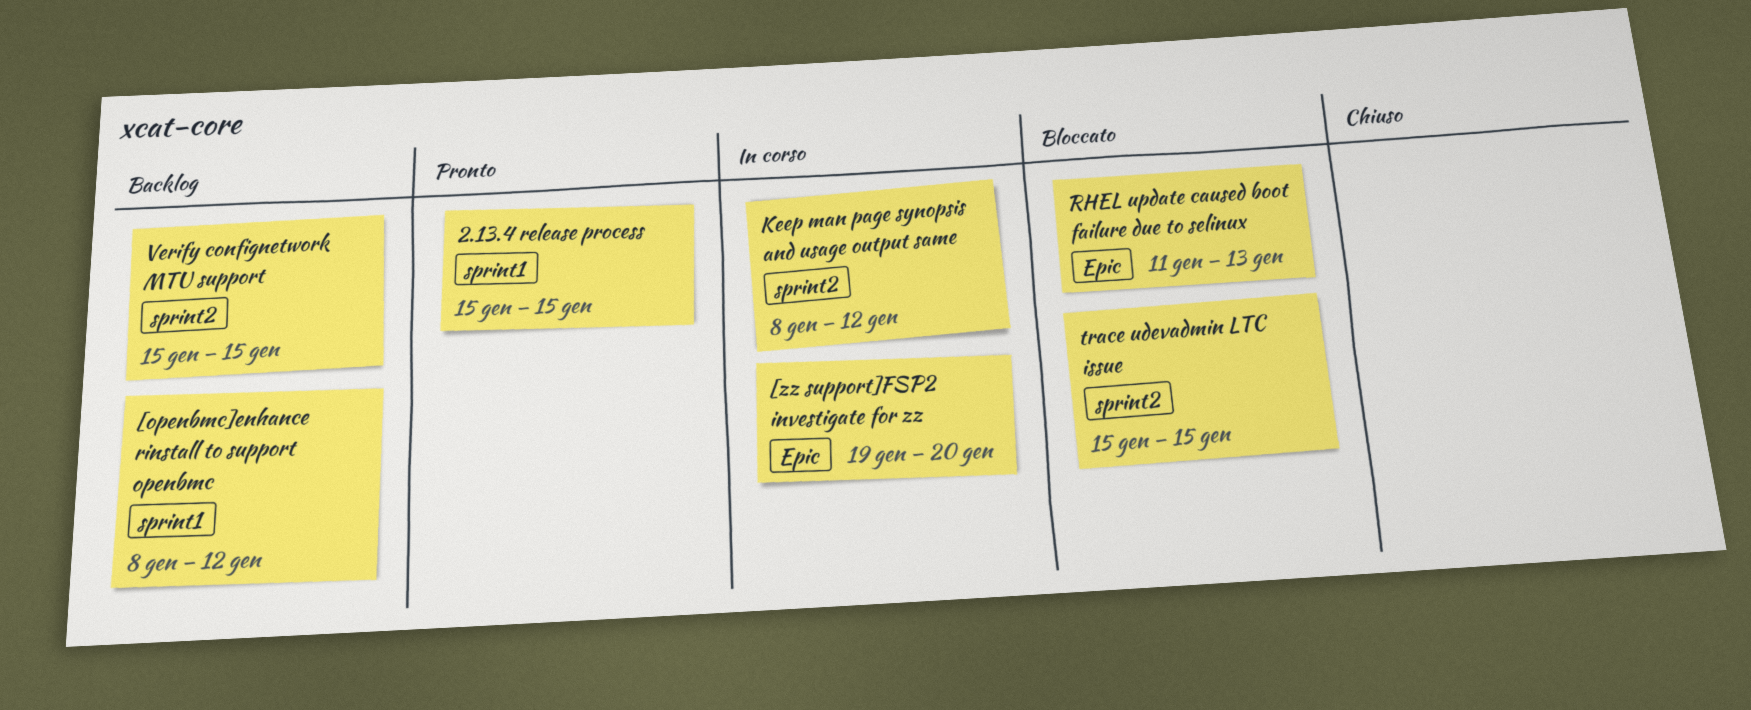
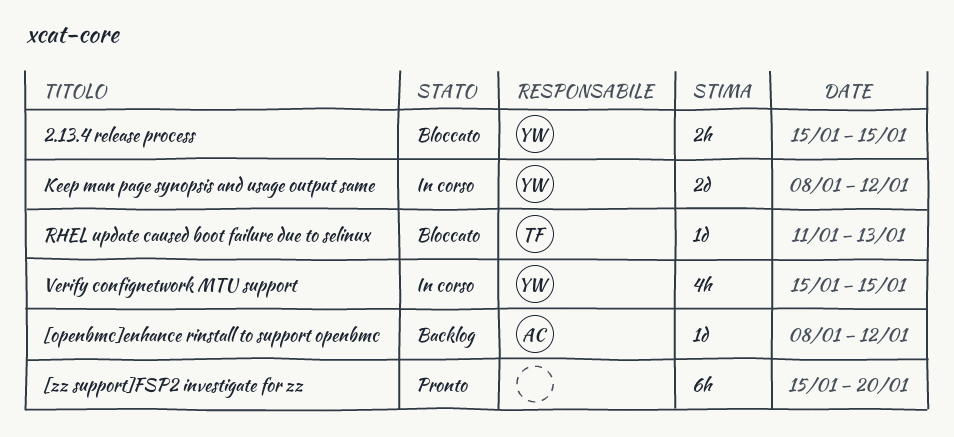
2.13.4 release process, status: Pronto -> Bloccato
[zz support]FSP2 investigate for zz, status: In corso -> Pronto
[zz support]FSP2 investigate for zz, start: Jan 19 -> Jan 15
trace udevadmin LTC issue: present -> none
Verify confignetwork MTU support, status: Backlog -> In corso

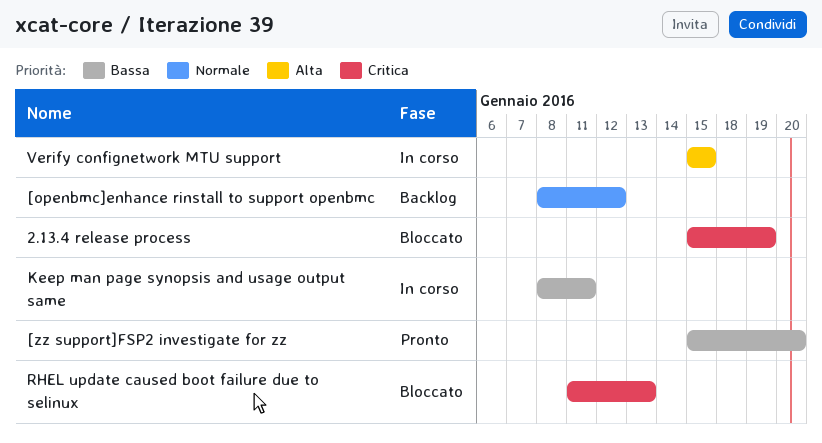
2.13.4 release process, due: Jan 15 -> Jan 19
Keep man page synopsis and usage output same, due: Jan 12 -> Jan 11

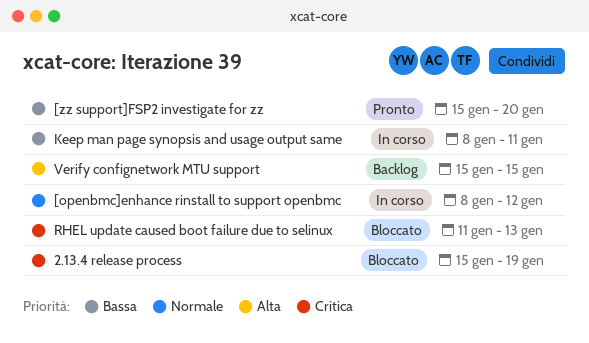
[openbmc]enhance rinstall to support openbmc, status: Backlog -> In corso
Verify confignetwork MTU support, status: In corso -> Backlog

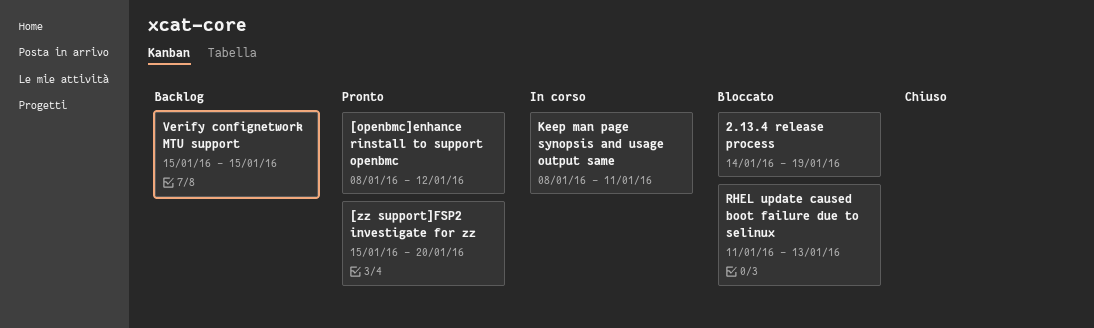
2.13.4 release process, start: Jan 15 -> Jan 14
[openbmc]enhance rinstall to support openbmc, status: In corso -> Pronto

